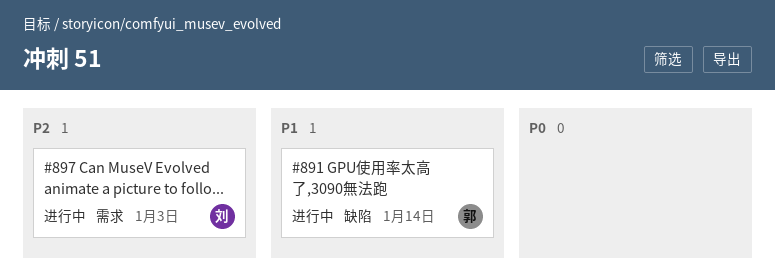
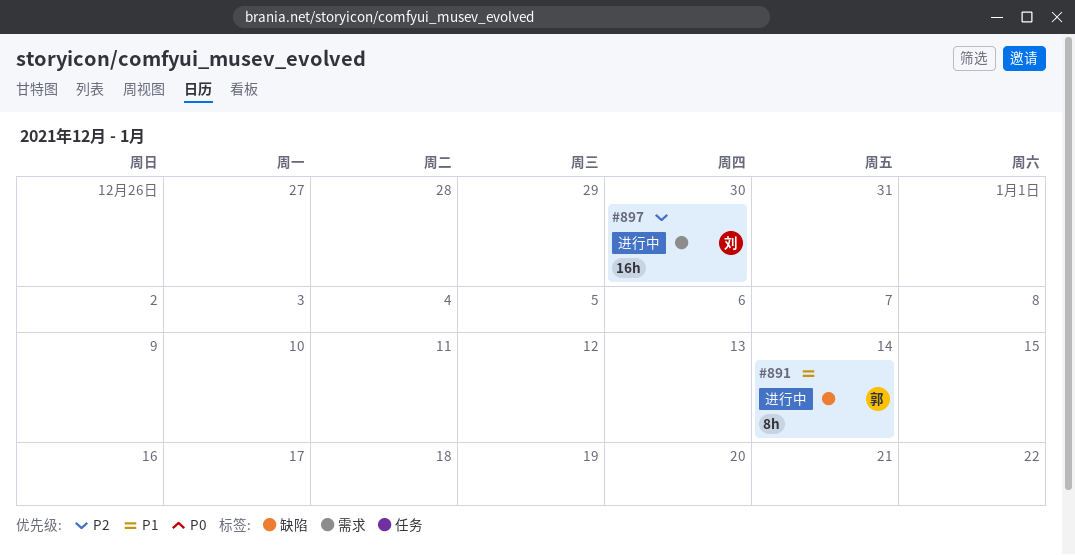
#897, due: Jan 3 -> Dec 30

